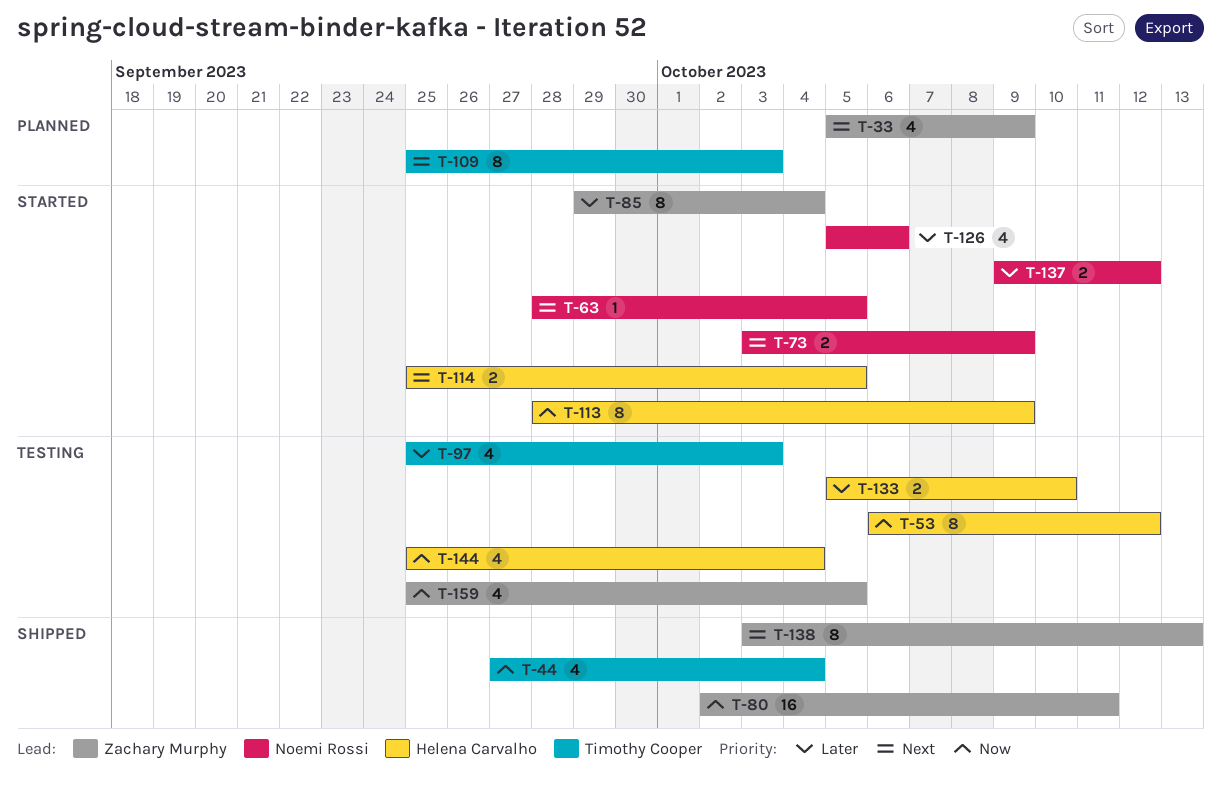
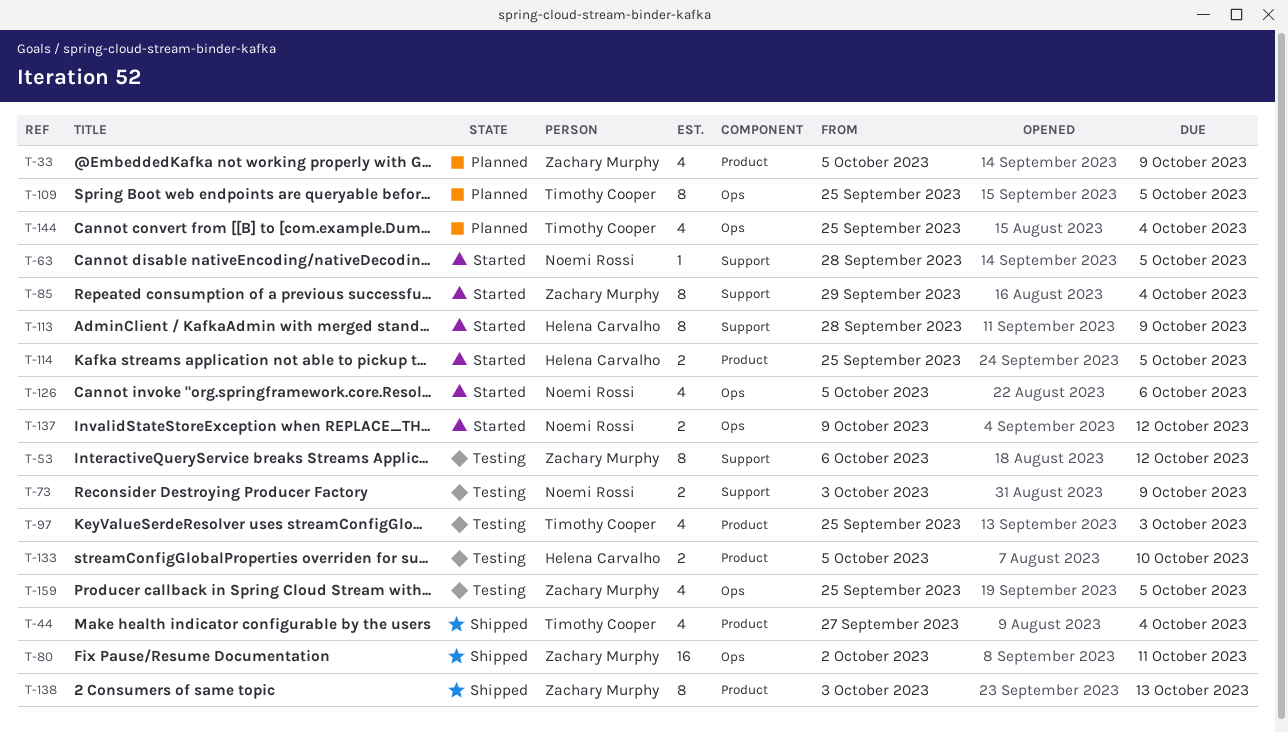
T-53, owner: Helena Carvalho -> Zachary Murphy
T-73, status: Started -> Testing
T-109, due: Oct 3 -> Oct 5
T-144, status: Testing -> Planned
T-144, owner: Helena Carvalho -> Timothy Cooper

